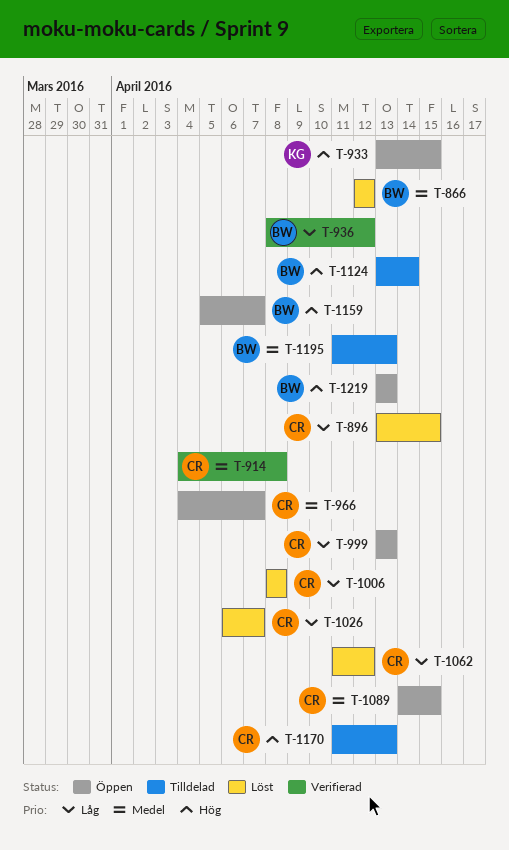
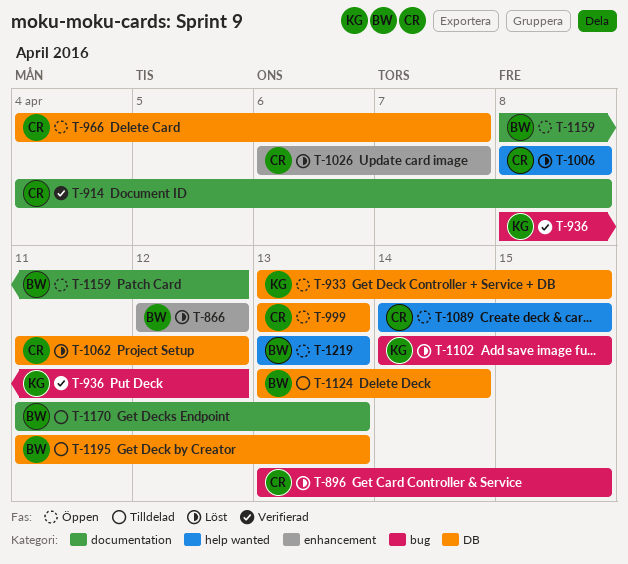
T-936, owner: BW -> KG
T-1102: none -> present
T-1159, start: Apr 5 -> Apr 8
T-1159, due: Apr 7 -> Apr 12
T-1170, owner: CR -> BW

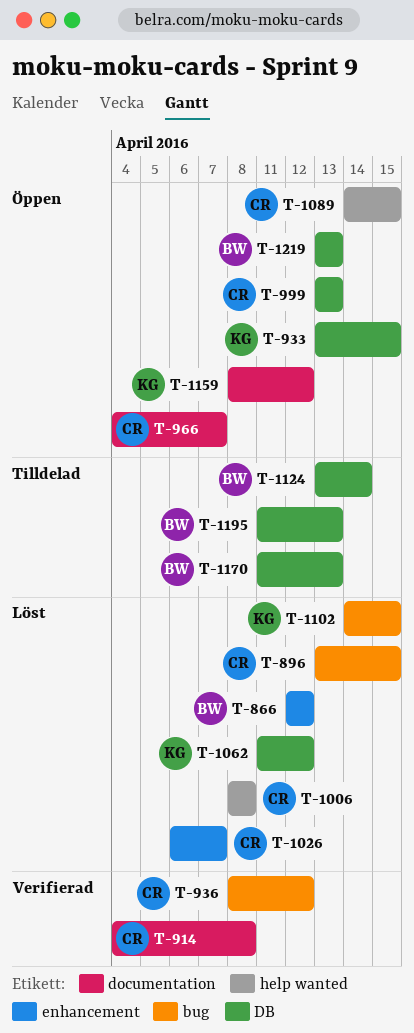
T-936, owner: KG -> CR
T-966, label: DB -> documentation
T-1062, owner: CR -> KG
T-1159, owner: BW -> KG
T-1170, label: documentation -> DB
T-1219, label: help wanted -> DB

